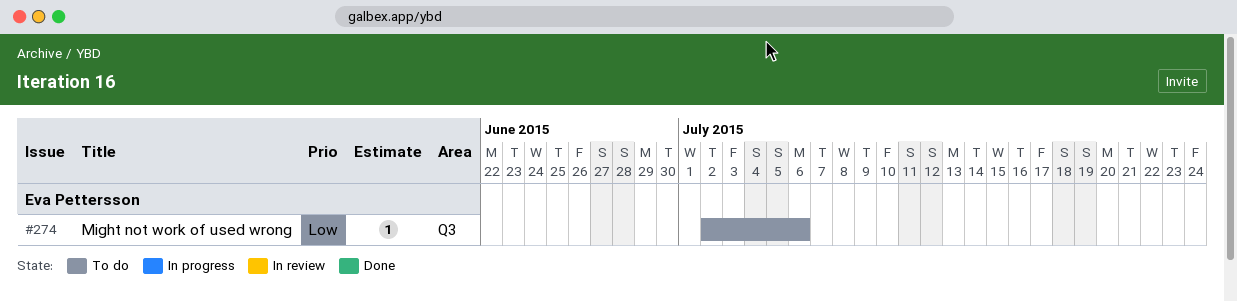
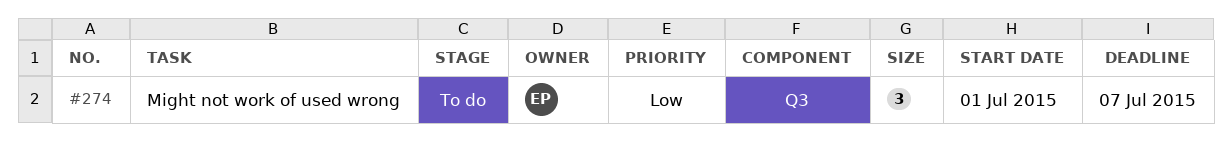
#274, estimate: 1 -> 3
#274, start: Jul 2 -> Jul 1
#274, due: Jul 6 -> Jul 7

